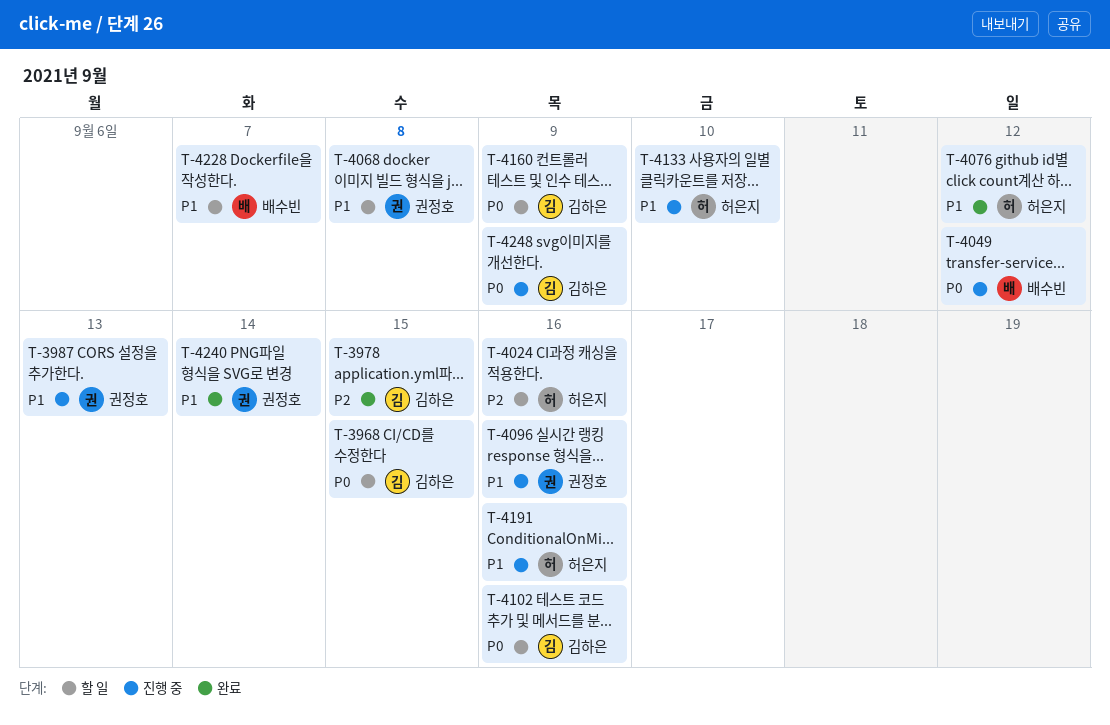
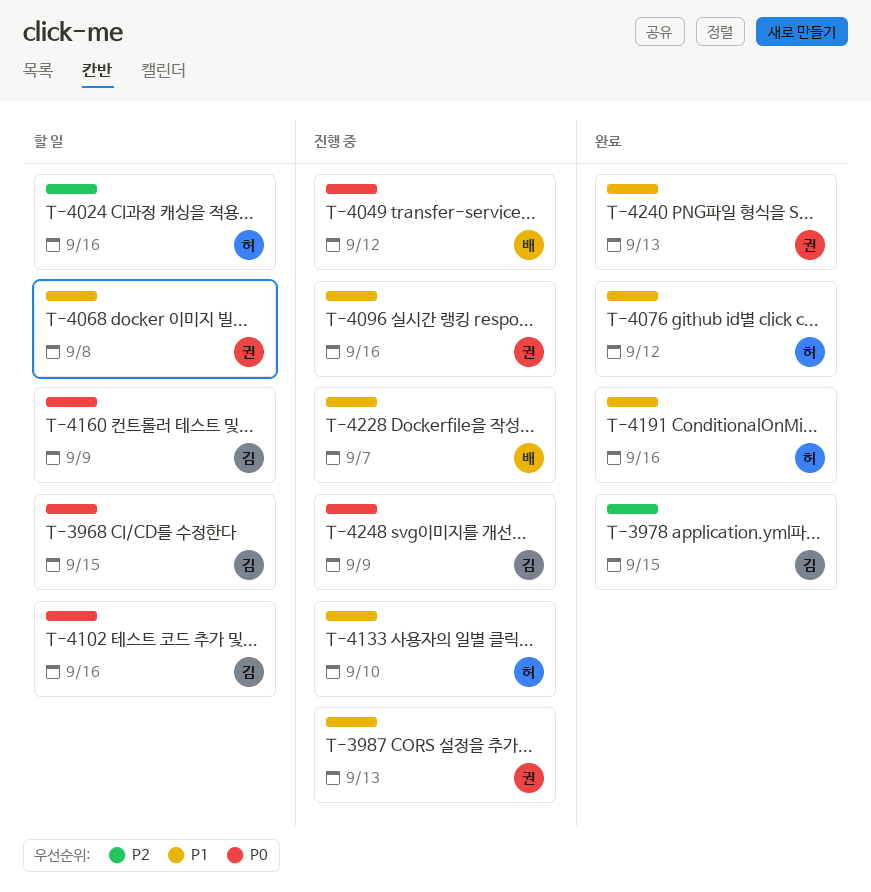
T-4191, status: 진행 중 -> 완료
T-4228, status: 할 일 -> 진행 중
T-4240, due: Sep 14 -> Sep 13

